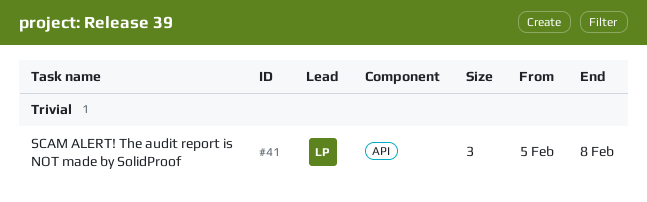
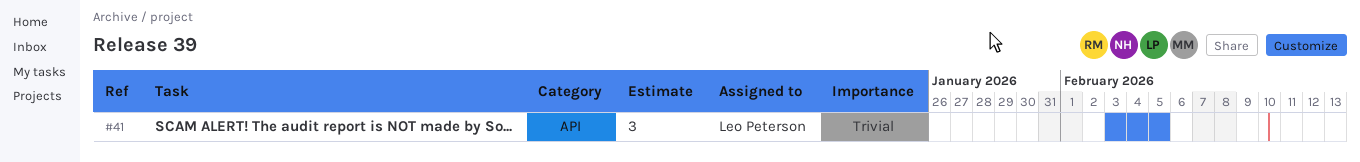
#41, start: Feb 5 -> Feb 3
#41, due: Feb 8 -> Feb 5

